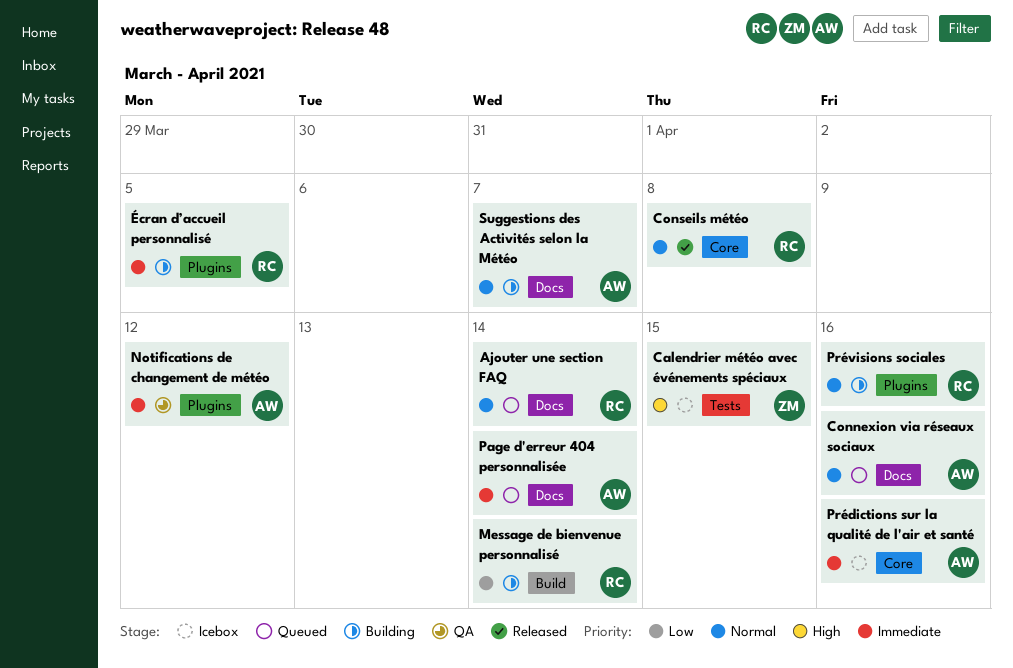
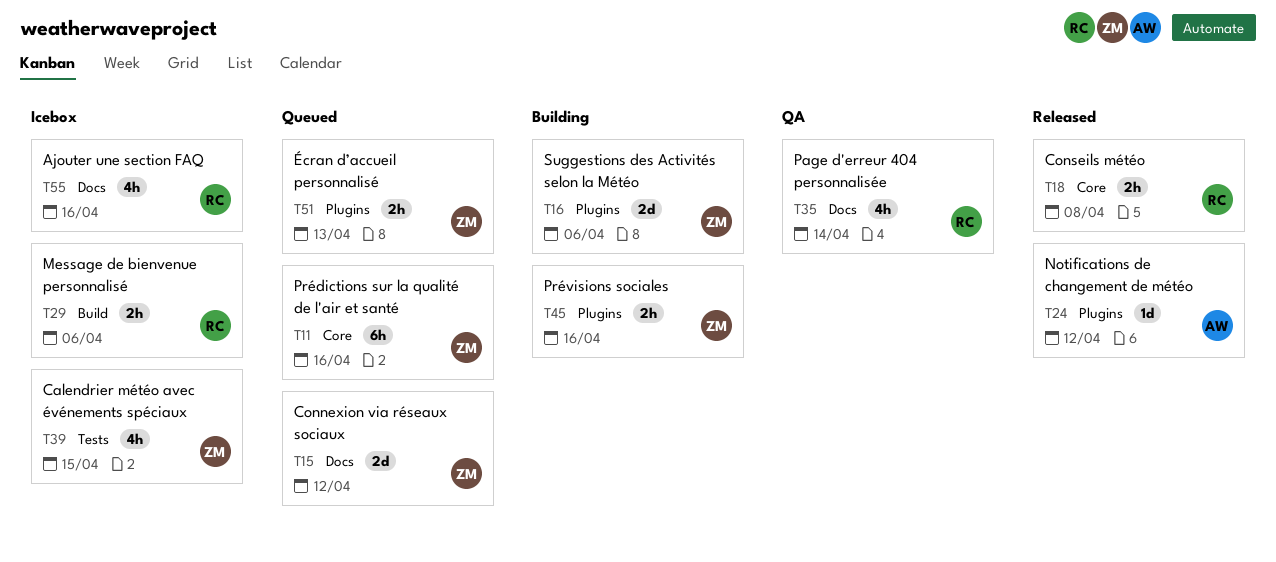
Ajouter une section FAQ, status: Queued -> Icebox
Ajouter une section FAQ, due: Apr 14 -> Apr 16
Connexion via réseaux sociaux, owner: AW -> ZM
Connexion via réseaux sociaux, due: Apr 16 -> Apr 12
Message de bienvenue personnalisé, status: Building -> Icebox
Message de bienvenue personnalisé, due: Apr 14 -> Apr 6
Notifications de changement de météo, status: QA -> Released
Page d'erreur 404 personnalisée, status: Queued -> QA
Page d'erreur 404 personnalisée, owner: AW -> RC
Prédictions sur la qualité de l'air et santé, status: Icebox -> Queued
Prédictions sur la qualité de l'air et santé, owner: AW -> ZM
Prévisions sociales, owner: RC -> ZM
Suggestions des Activités selon la Météo, owner: AW -> ZM
Suggestions des Activités selon la Météo, label: Docs -> Plugins
Suggestions des Activités selon la Météo, due: Apr 7 -> Apr 6
Écran d’accueil personnalisé, status: Building -> Queued
Écran d’accueil personnalisé, owner: RC -> ZM
Écran d’accueil personnalisé, due: Apr 5 -> Apr 13

